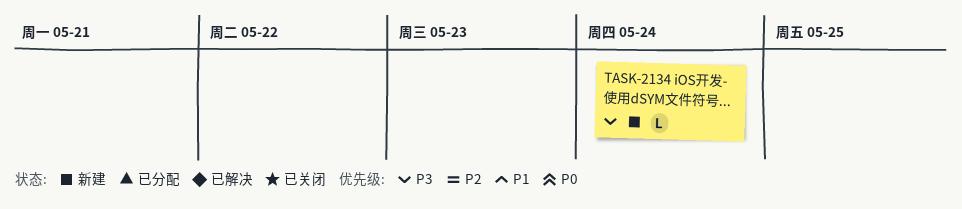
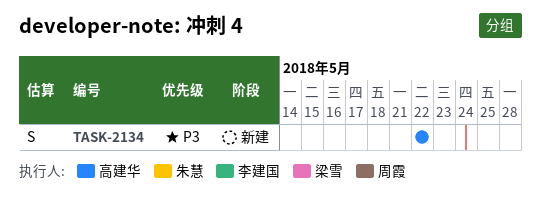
TASK-2134, estimate: L -> S
TASK-2134, due: May 24 -> May 22

